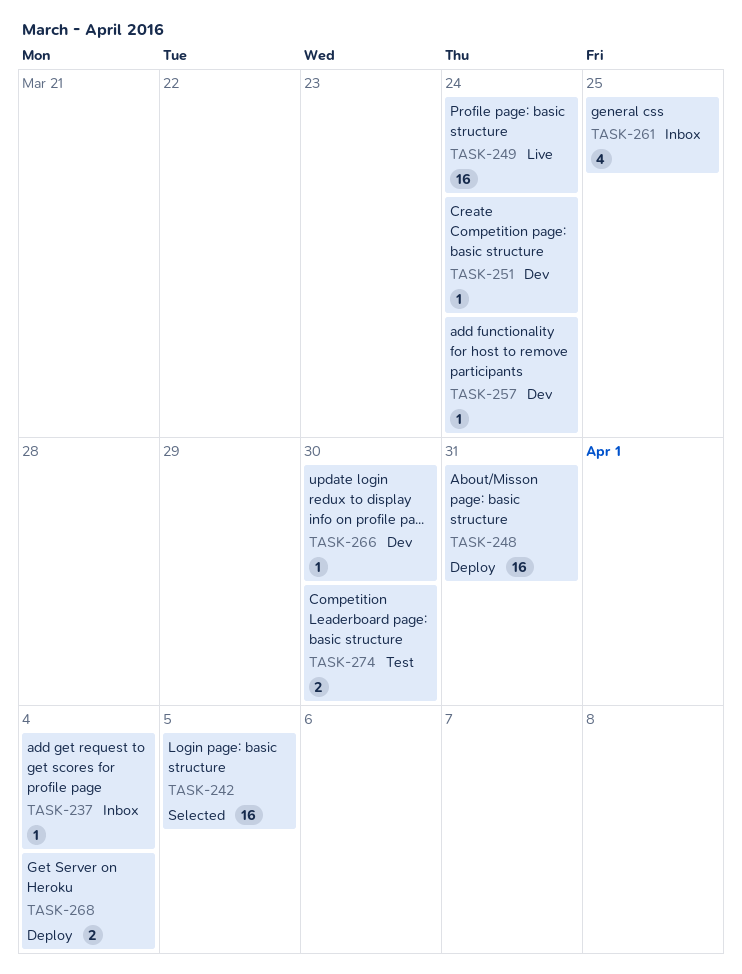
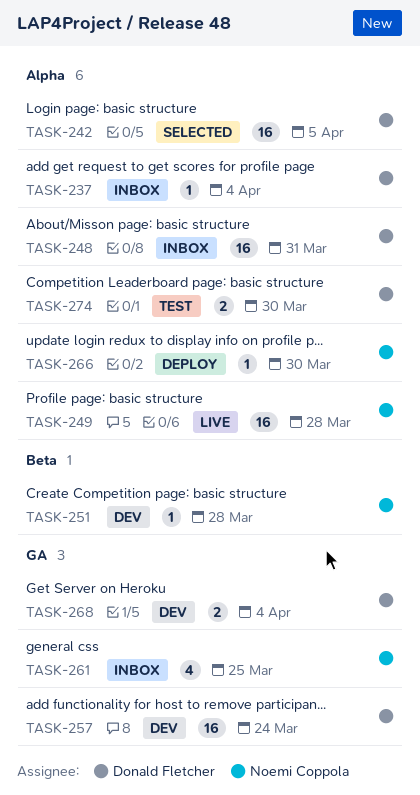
TASK-248, status: Deploy -> Inbox
TASK-249, due: Mar 24 -> Mar 28
TASK-251, due: Mar 24 -> Mar 28
TASK-257, estimate: 1 -> 16
TASK-266, status: Dev -> Deploy
TASK-268, status: Deploy -> Dev

